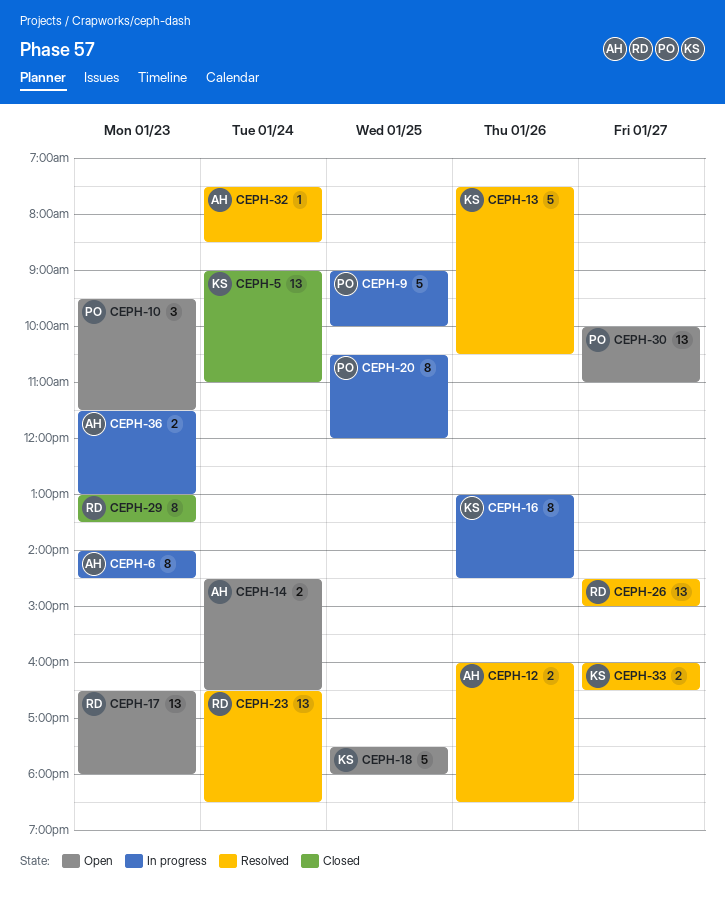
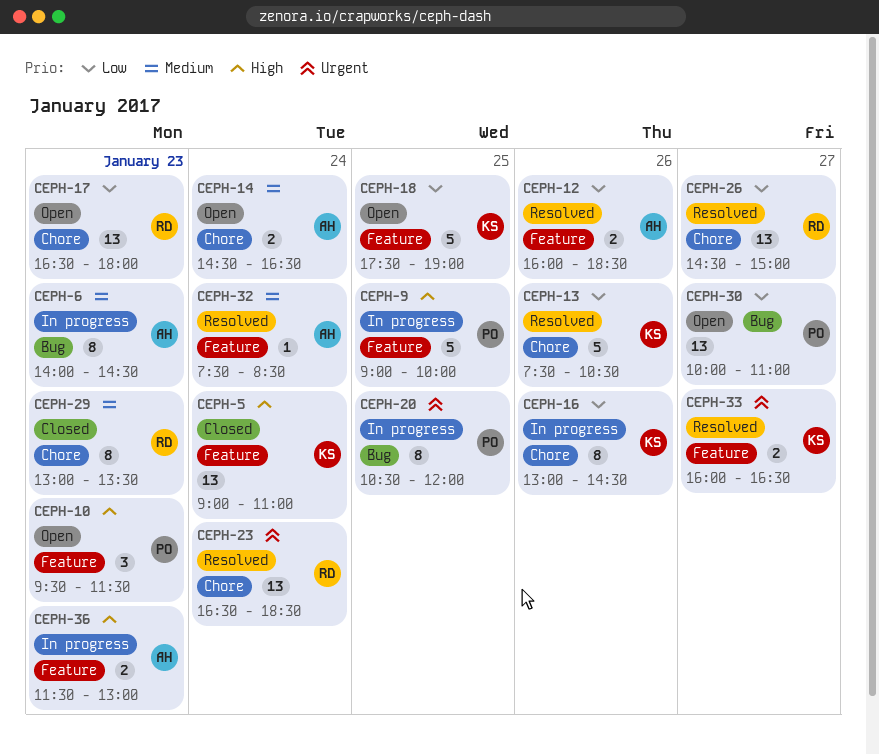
CEPH-18, ends: 18:00 -> 19:00

